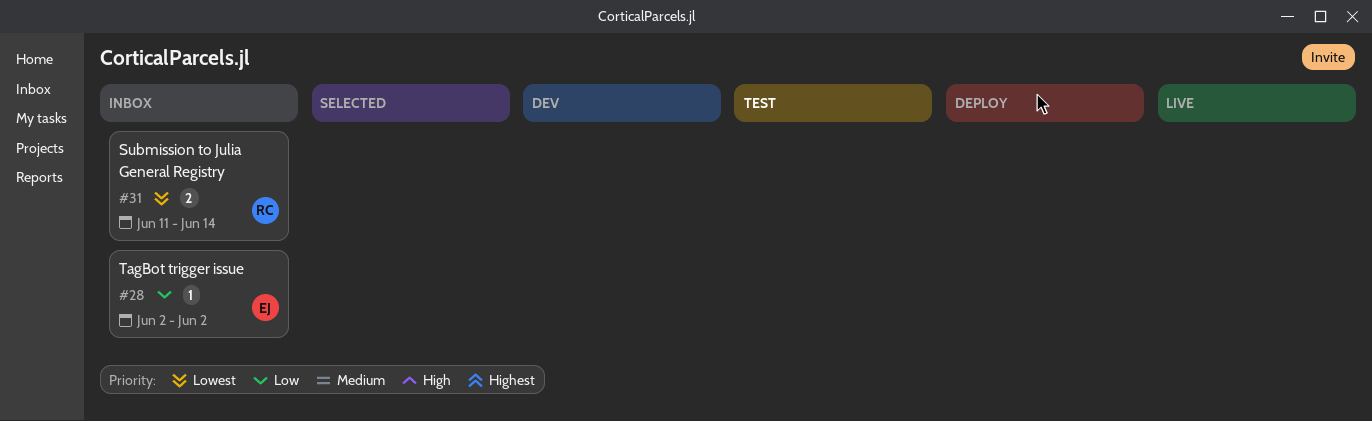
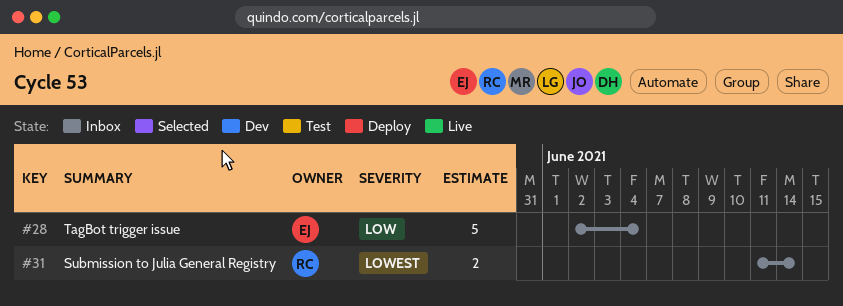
#28, estimate: 1 -> 5
#28, due: Jun 2 -> Jun 4

